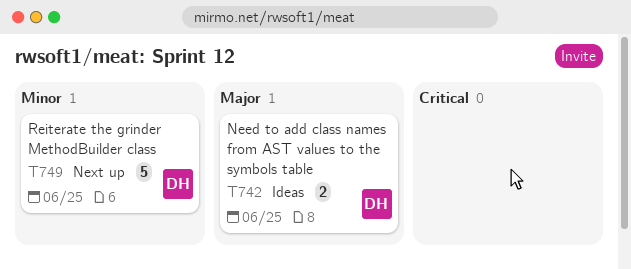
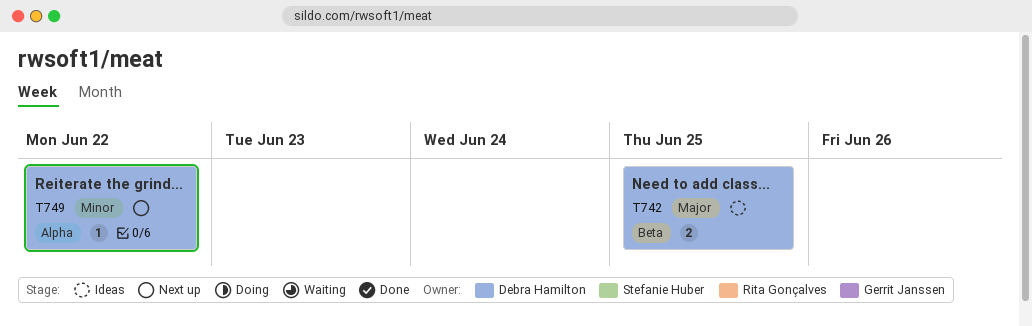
T749, estimate: 5 -> 1
T749, due: Jun 25 -> Jun 22

